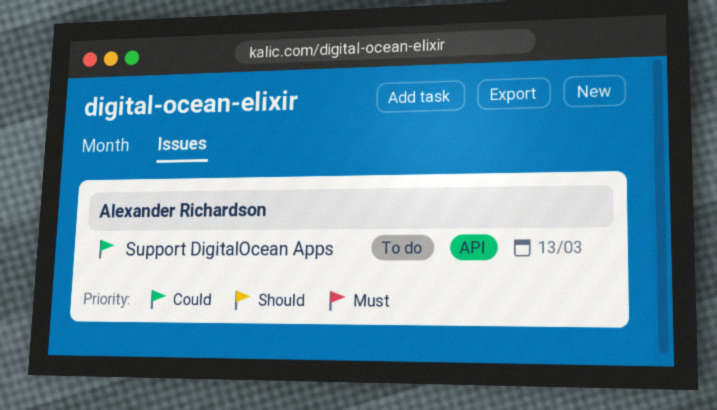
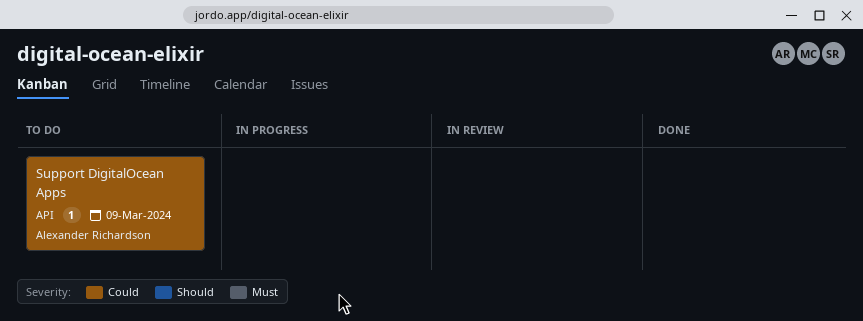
Support DigitalOcean Apps, due: Mar 13 -> Mar 9

